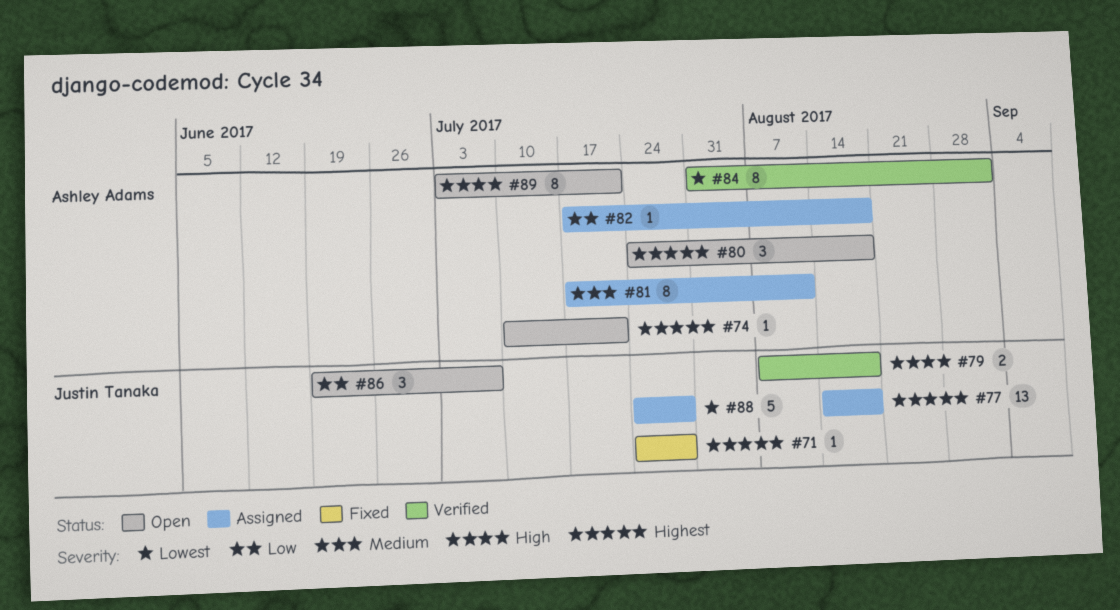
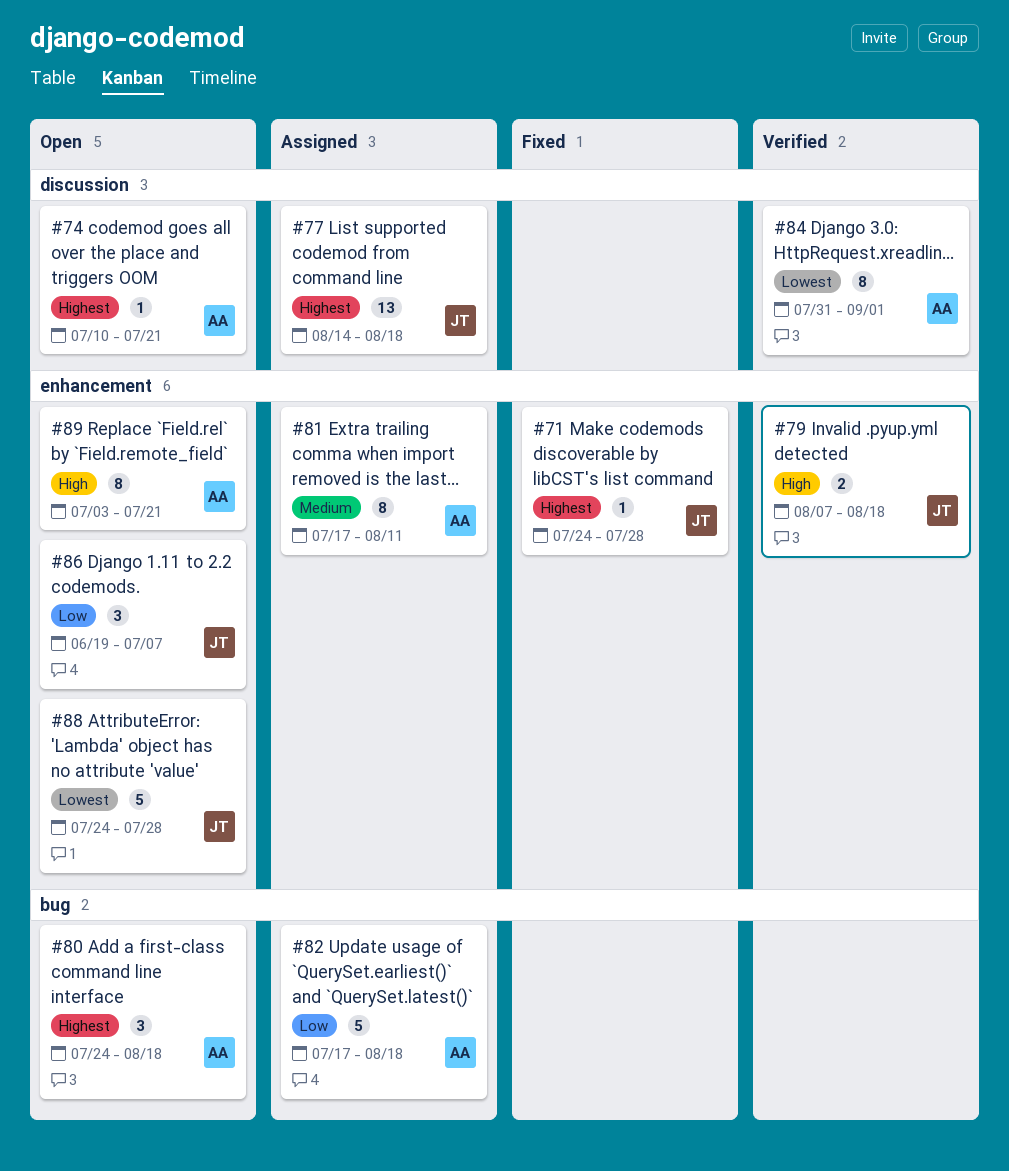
#82, estimate: 1 -> 5
#88, status: Assigned -> Open

